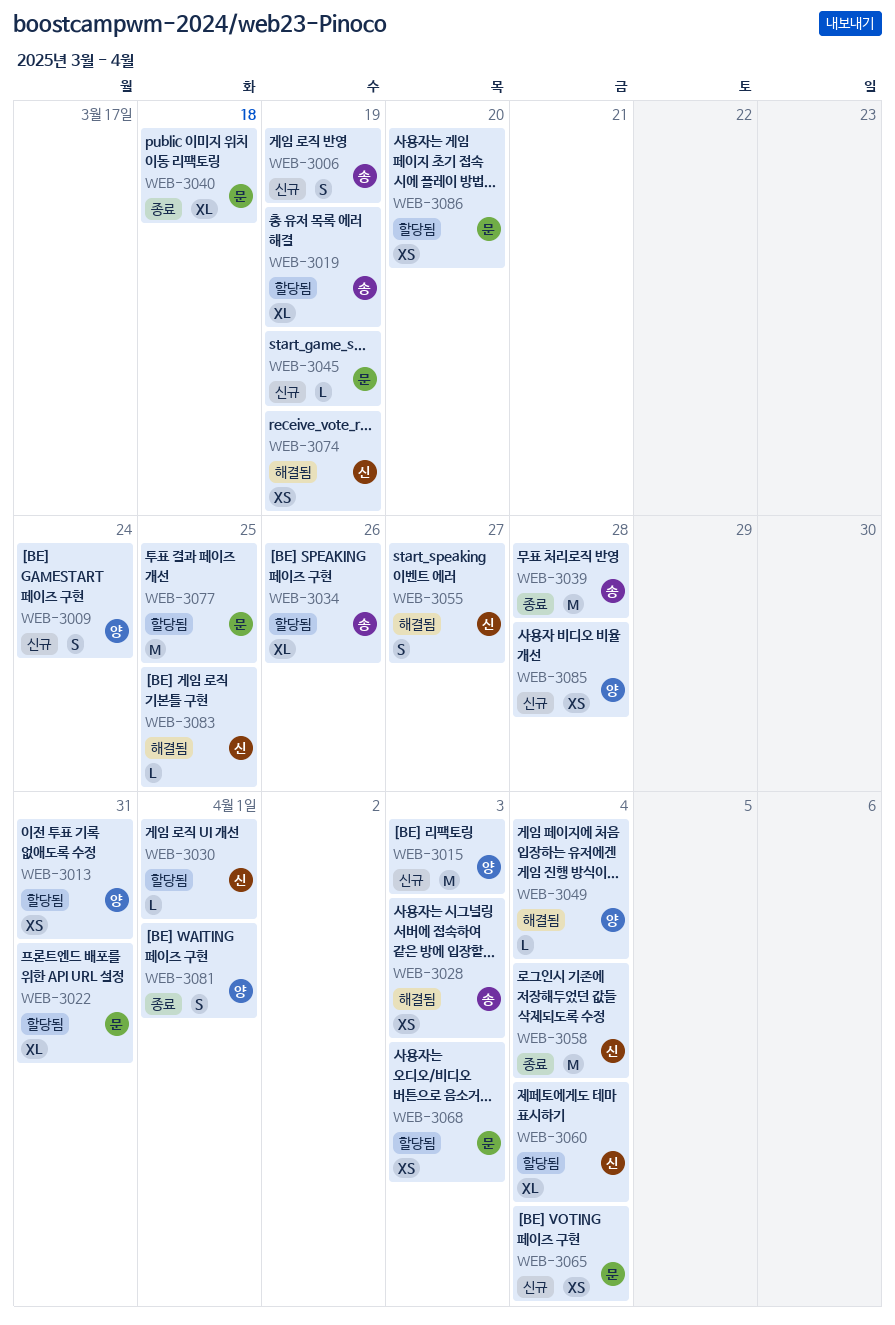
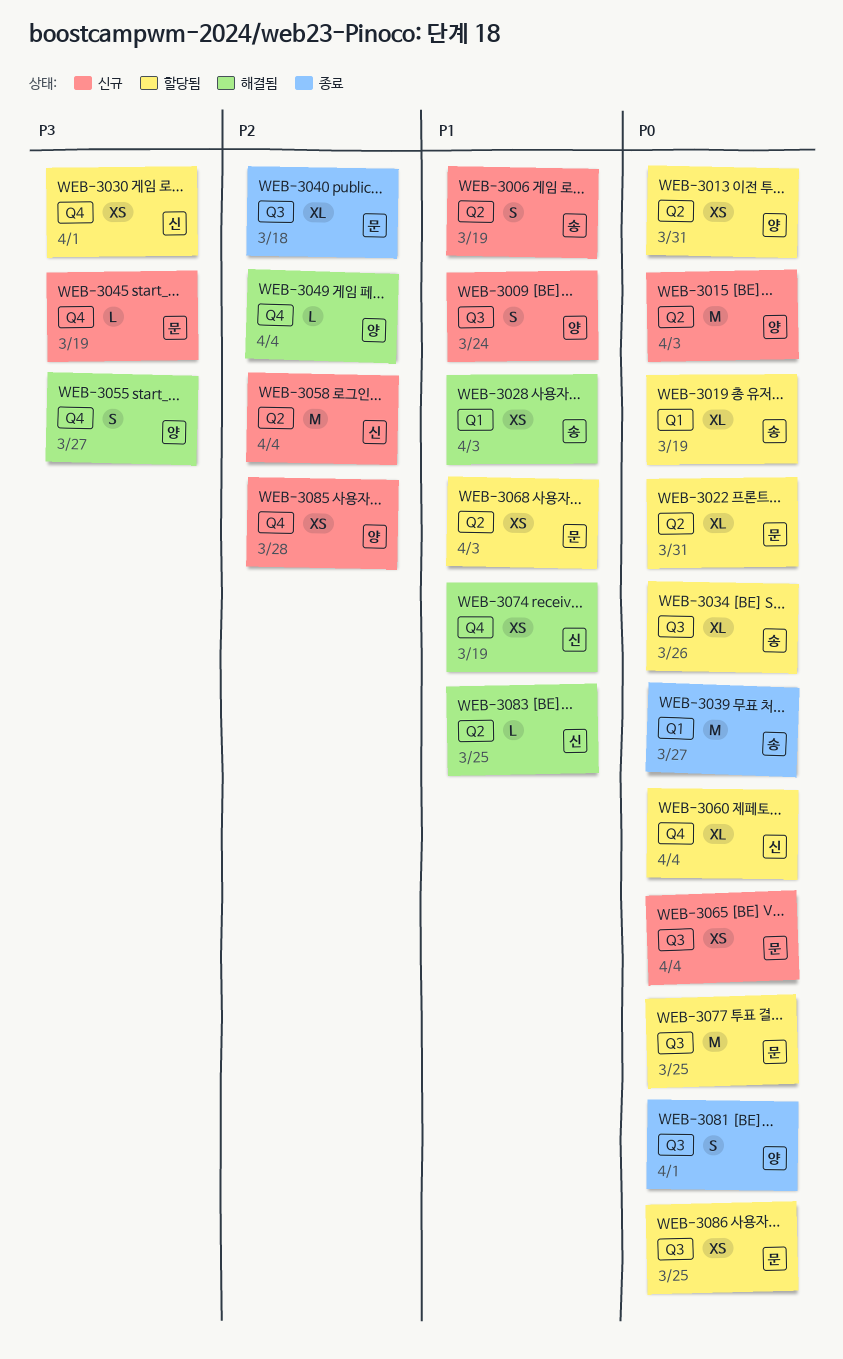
WEB-3030, estimate: L -> XS
WEB-3039, due: Mar 28 -> Mar 27
WEB-3055, owner: 신 -> 양
WEB-3058, status: 종료 -> 신규
WEB-3086, due: Mar 20 -> Mar 25

